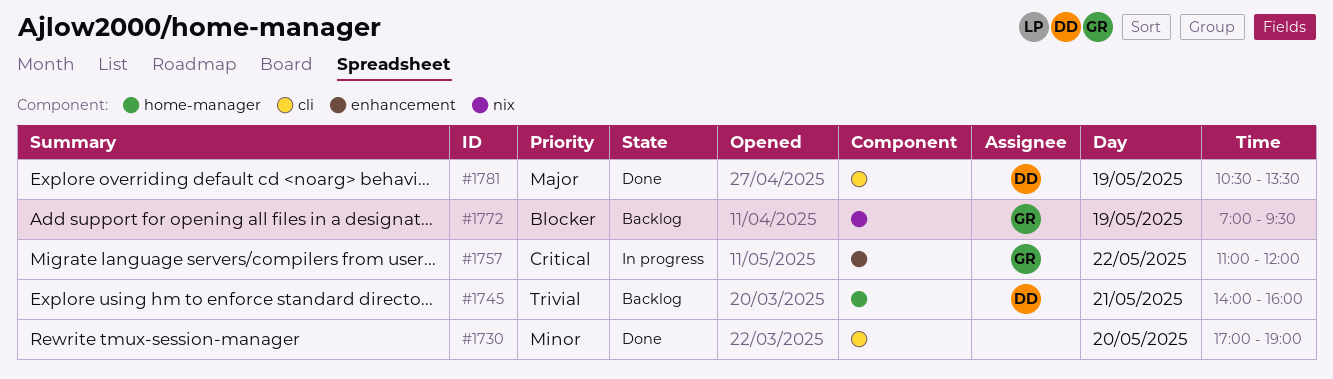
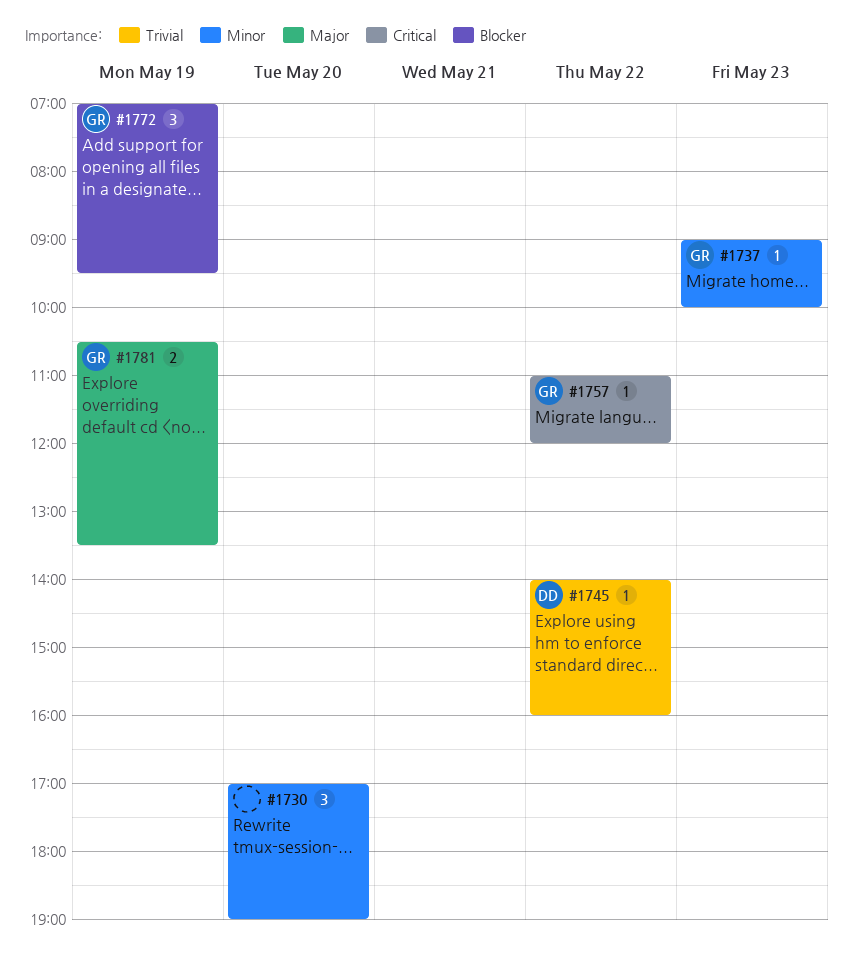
#1737: none -> present
#1745, day: May 21 -> May 22
#1781, owner: DD -> GR

